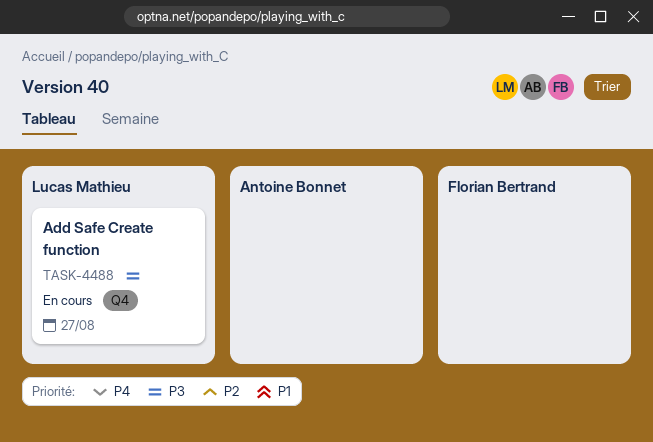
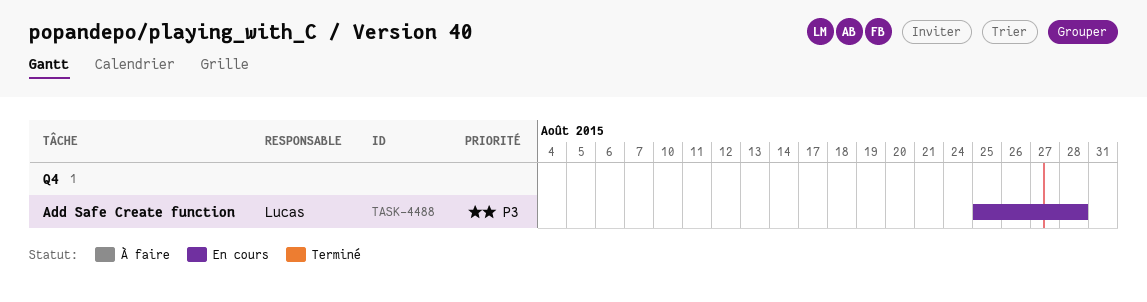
TASK-4488, due: Aug 27 -> Aug 28

